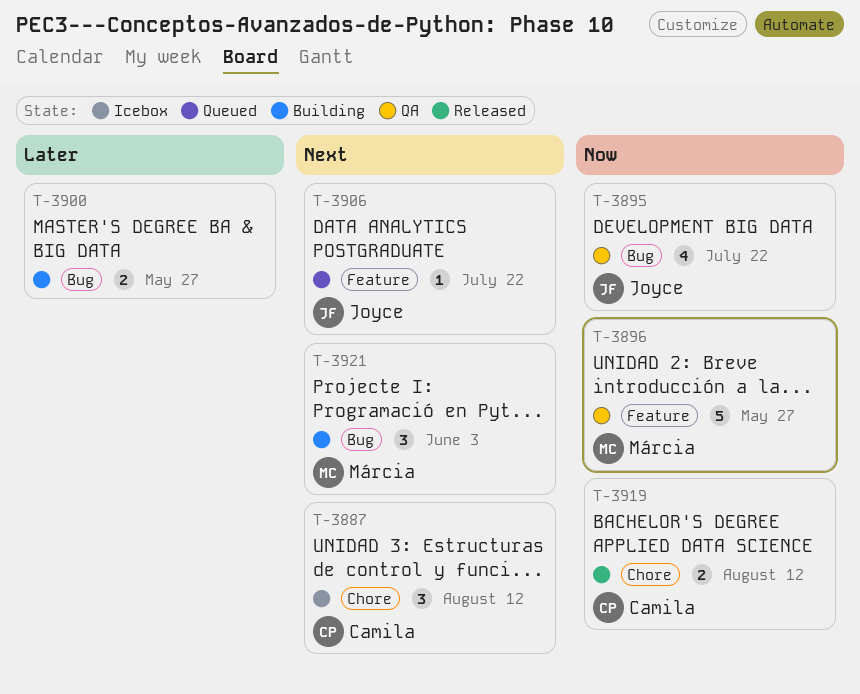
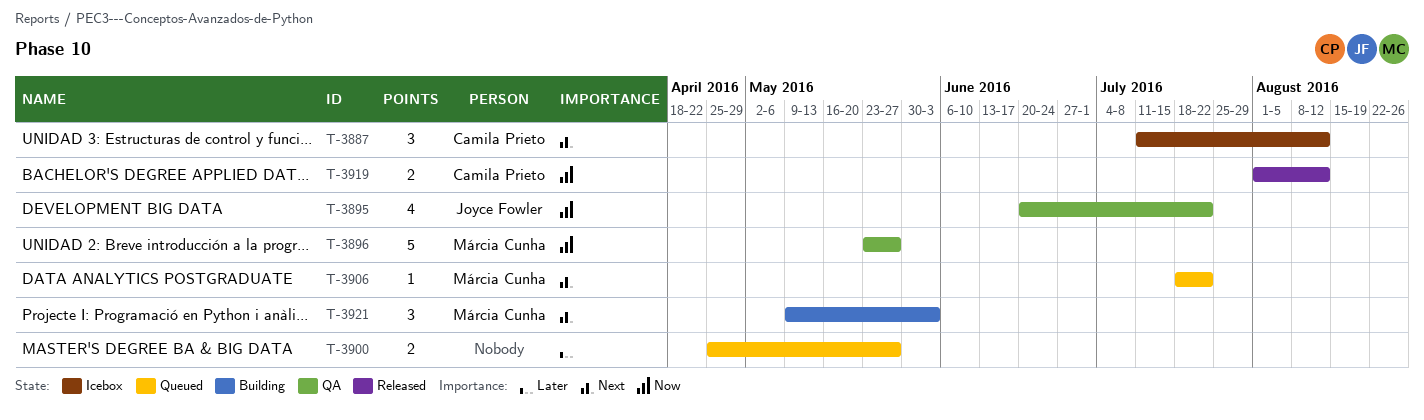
T-3900, status: Building -> Queued
T-3906, owner: Joyce Fowler -> Márcia Cunha

